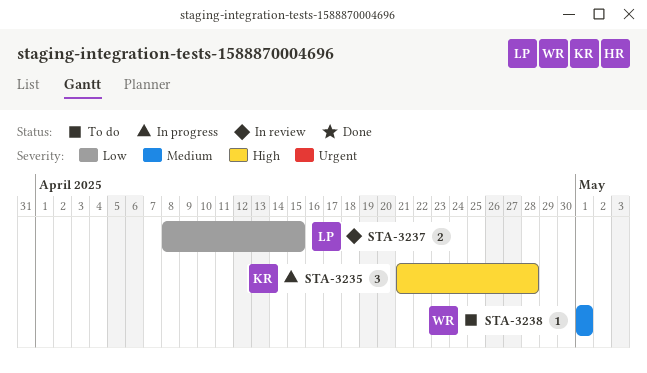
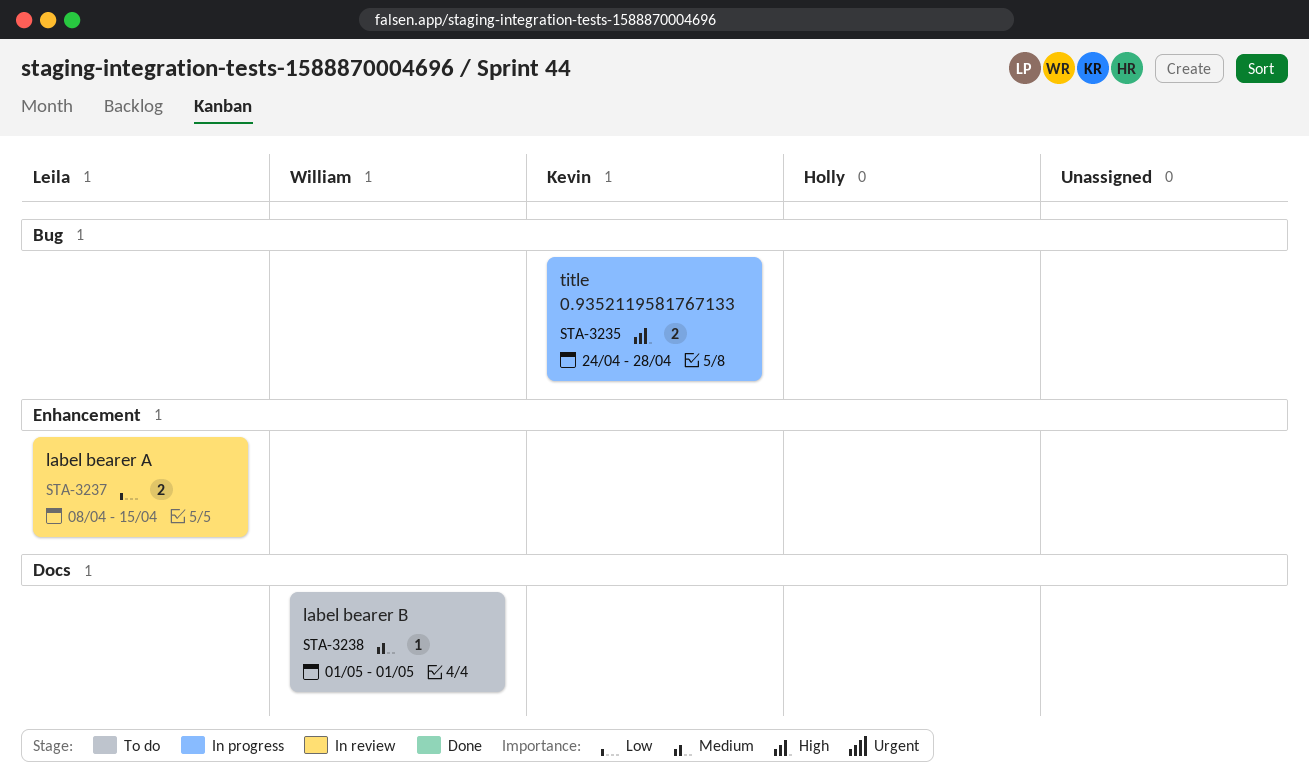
STA-3235, estimate: 3 -> 2
STA-3235, start: Apr 21 -> Apr 24

